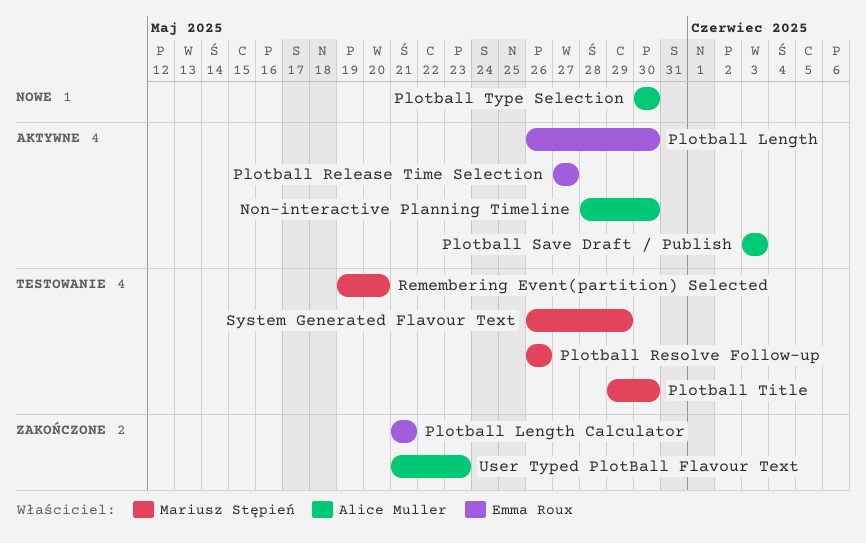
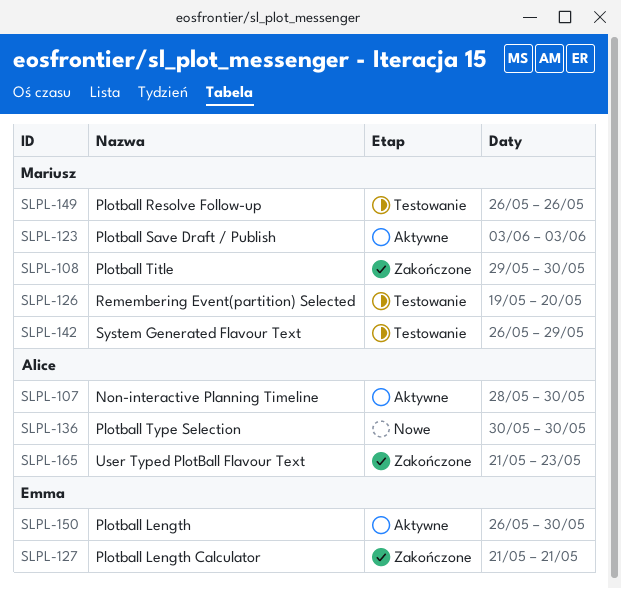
Plotball Release Time Selection: present -> none
Plotball Save Draft / Publish, owner: Alice Muller -> Mariusz Stępień
Plotball Title, status: Testowanie -> Zakończone

